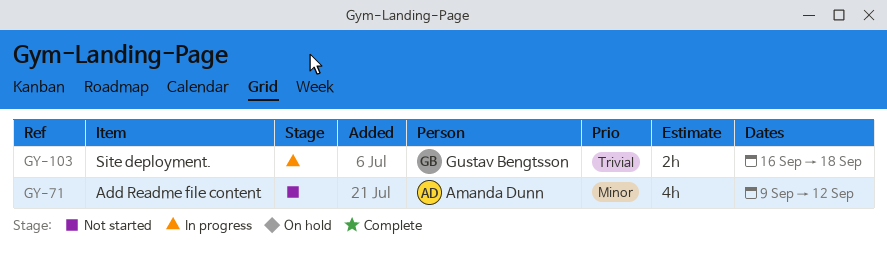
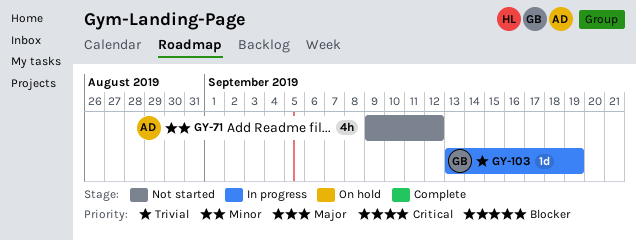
GY-103, estimate: 2h -> 1d
GY-103, start: Sep 16 -> Sep 13
GY-103, due: Sep 18 -> Sep 19

